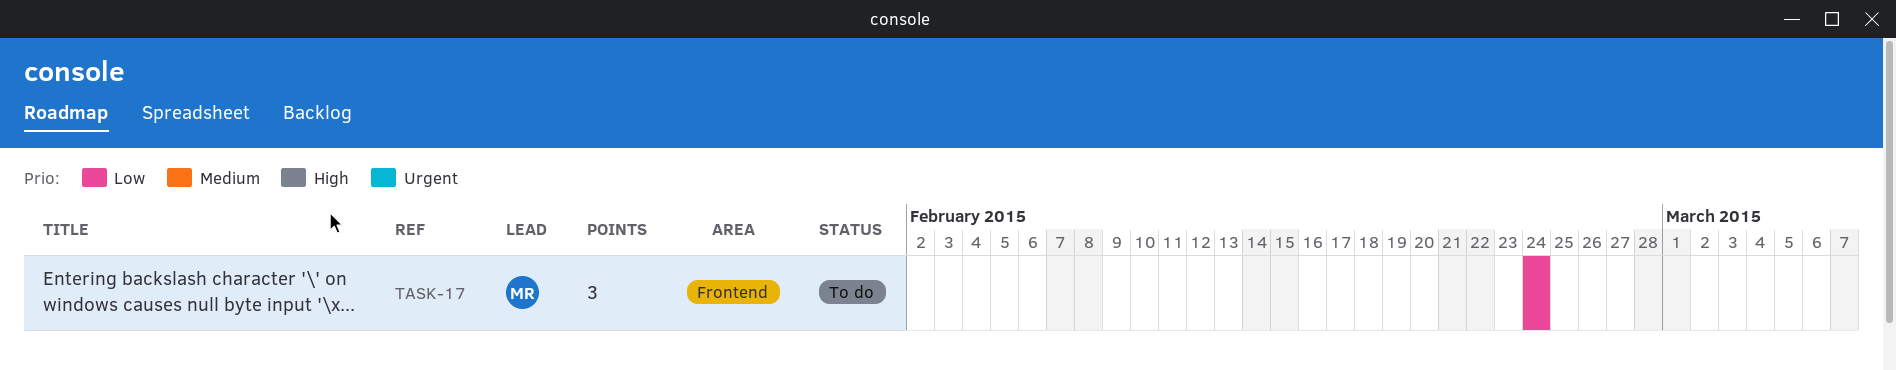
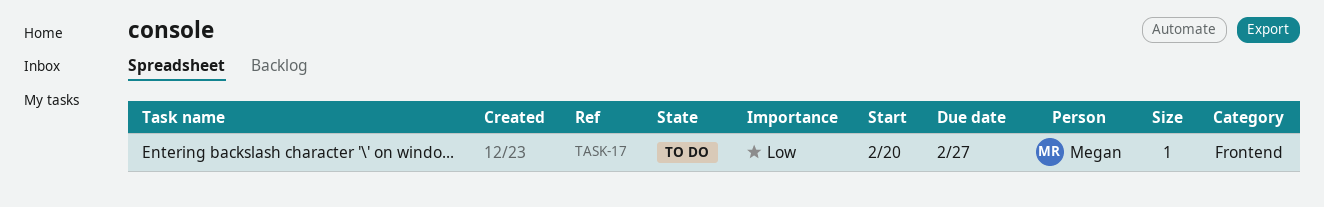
TASK-17, estimate: 3 -> 1
TASK-17, start: Feb 24 -> Feb 20
TASK-17, due: Feb 24 -> Feb 27

